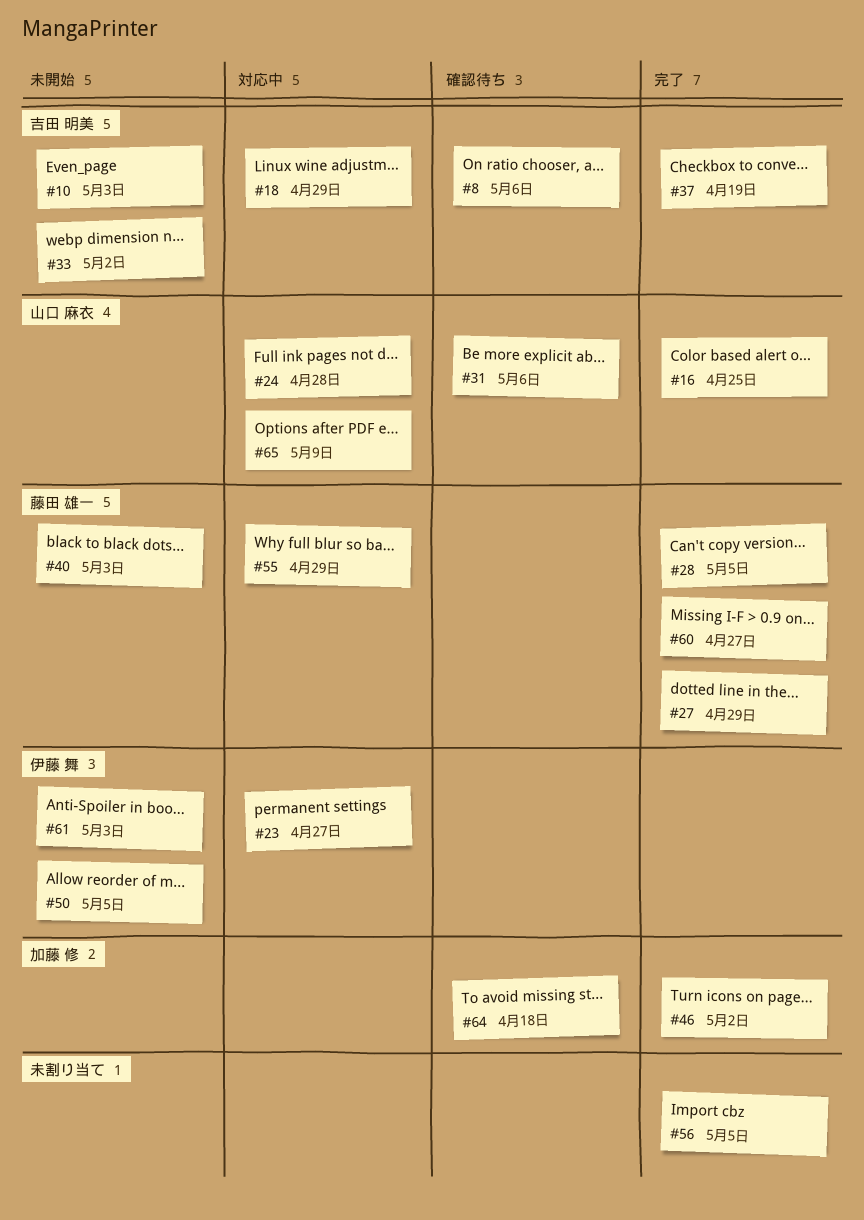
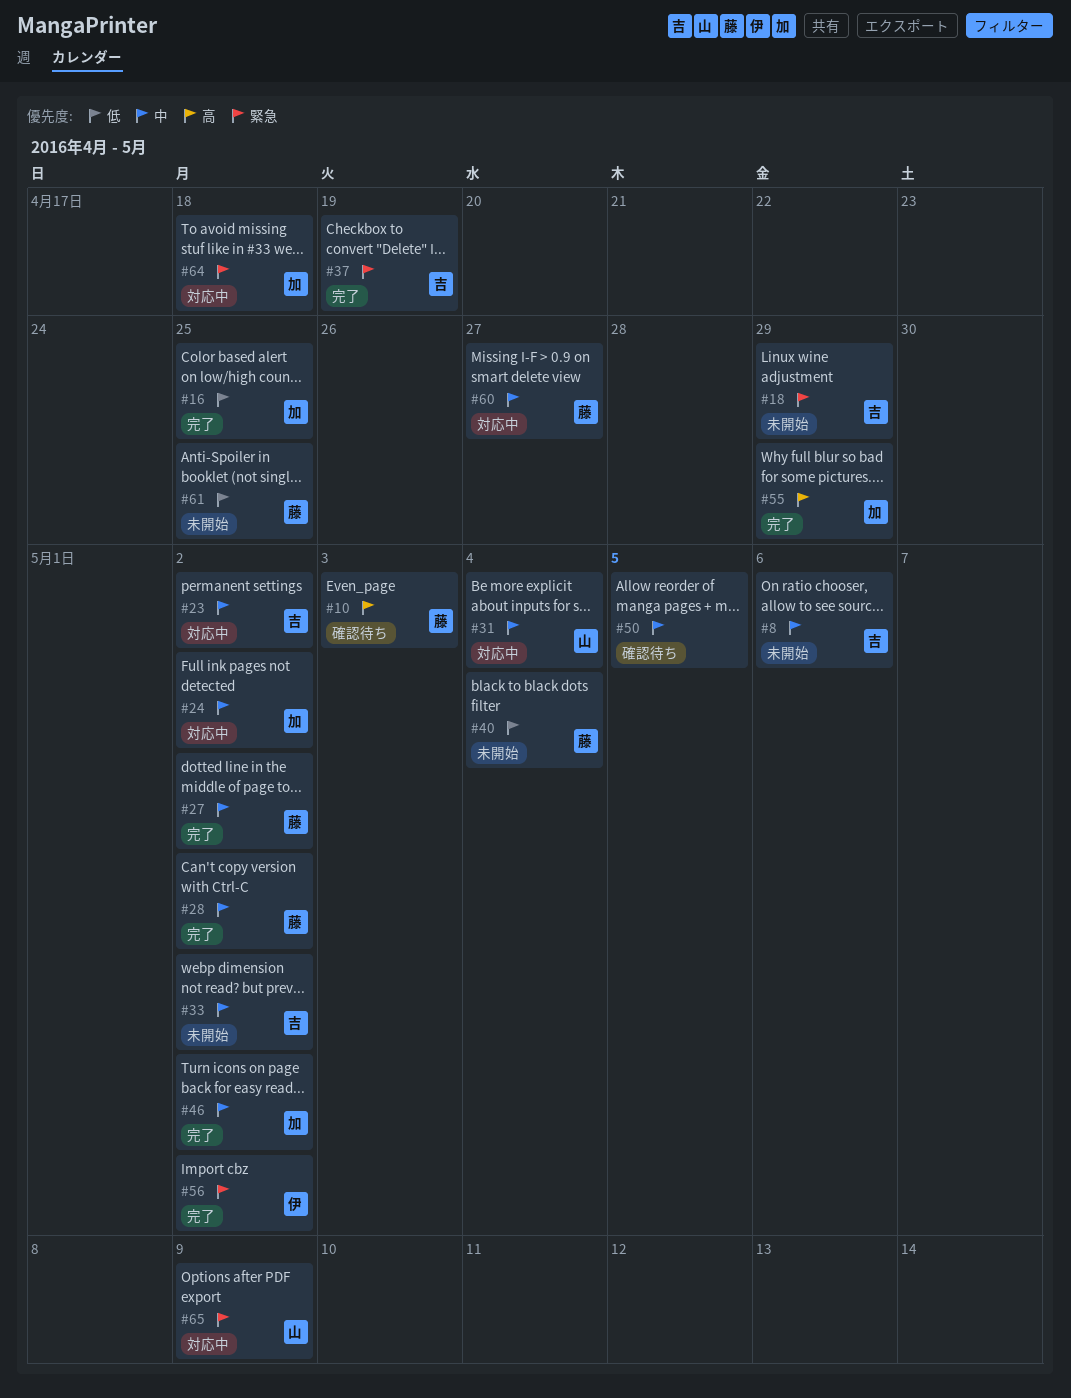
#8, status: 確認待ち -> 未開始
#10, status: 未開始 -> 確認待ち
#10, owner: 吉田 明美 -> 藤田 雄一
#16, owner: 山口 麻衣 -> 加藤 修
#18, status: 対応中 -> 未開始
#23, owner: 伊藤 舞 -> 吉田 明美
#23, due: Apr 27 -> May 2
#24, owner: 山口 麻衣 -> 加藤 修
#24, due: Apr 28 -> May 2
#27, due: Apr 29 -> May 2
#28, due: May 5 -> May 2
#31, status: 確認待ち -> 対応中
#31, due: May 6 -> May 4
#40, due: May 3 -> May 4
#50, status: 未開始 -> 確認待ち
#50, owner: 伊藤 舞 -> none
#55, status: 対応中 -> 完了
#55, owner: 藤田 雄一 -> 加藤 修
#56, owner: none -> 伊藤 舞
#56, due: May 5 -> May 2
#60, status: 完了 -> 対応中
#61, owner: 伊藤 舞 -> 藤田 雄一
#61, due: May 3 -> Apr 25
#64, status: 確認待ち -> 対応中

